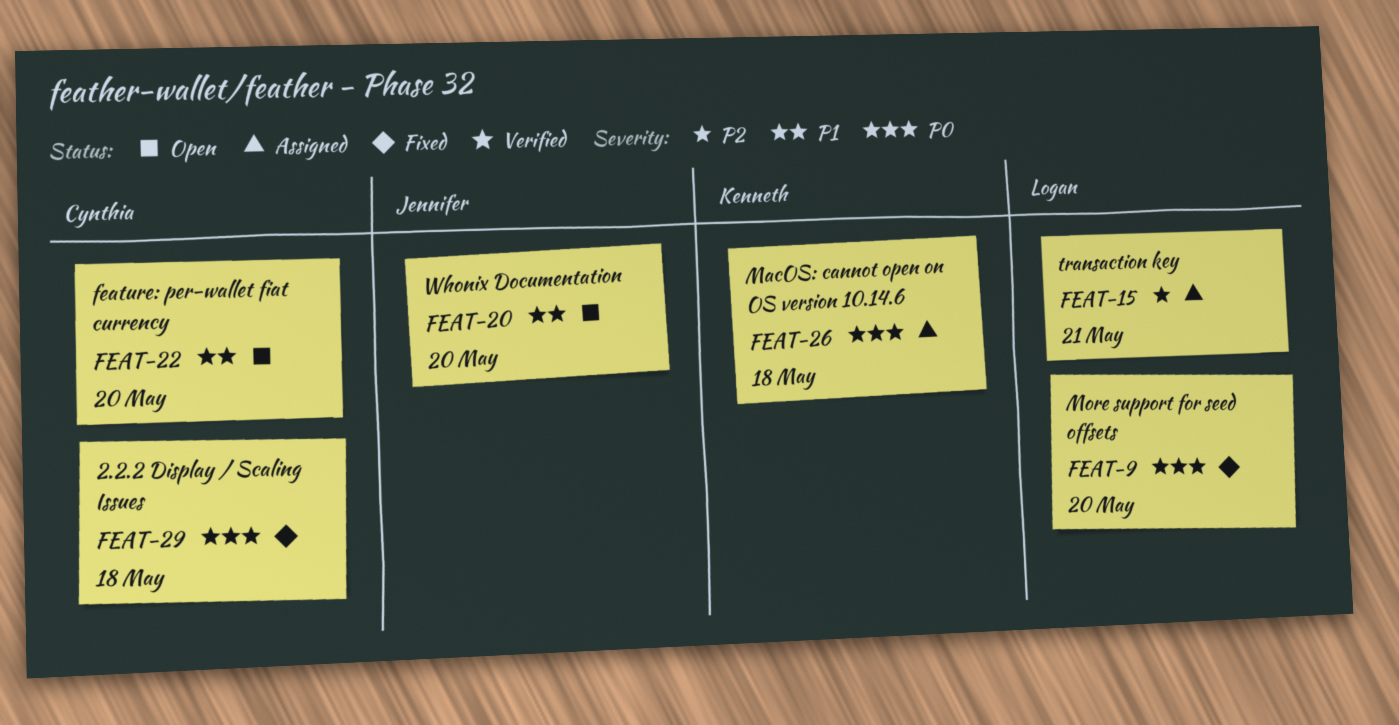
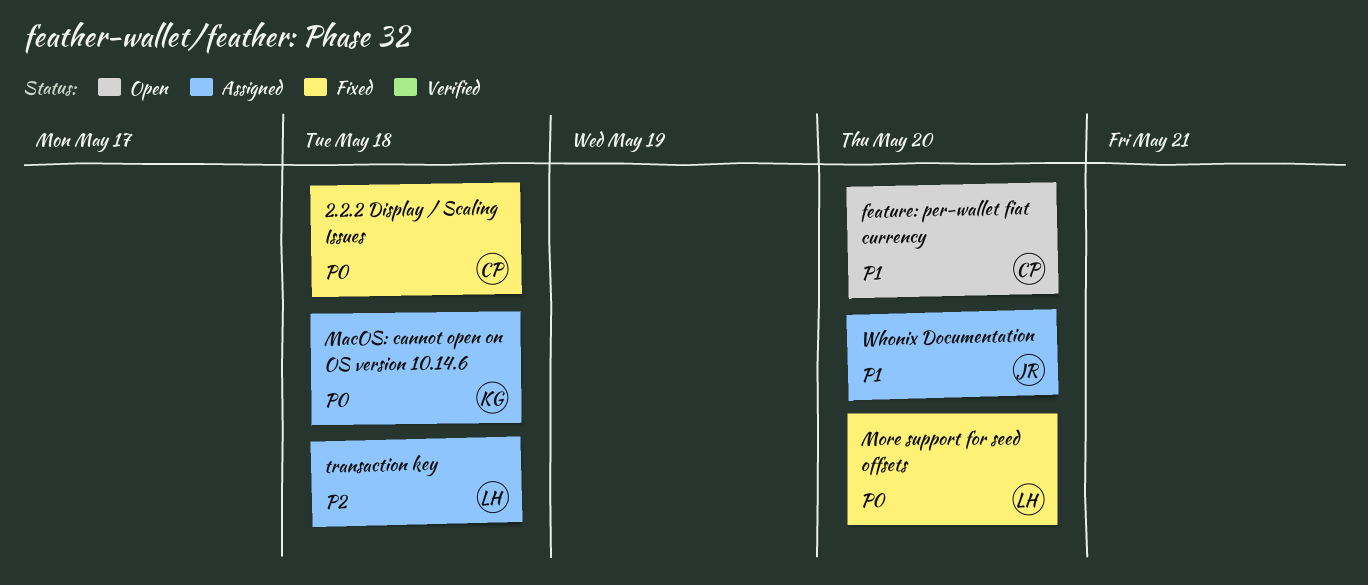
transaction key, due: May 21 -> May 18
Whonix Documentation, status: Open -> Assigned

